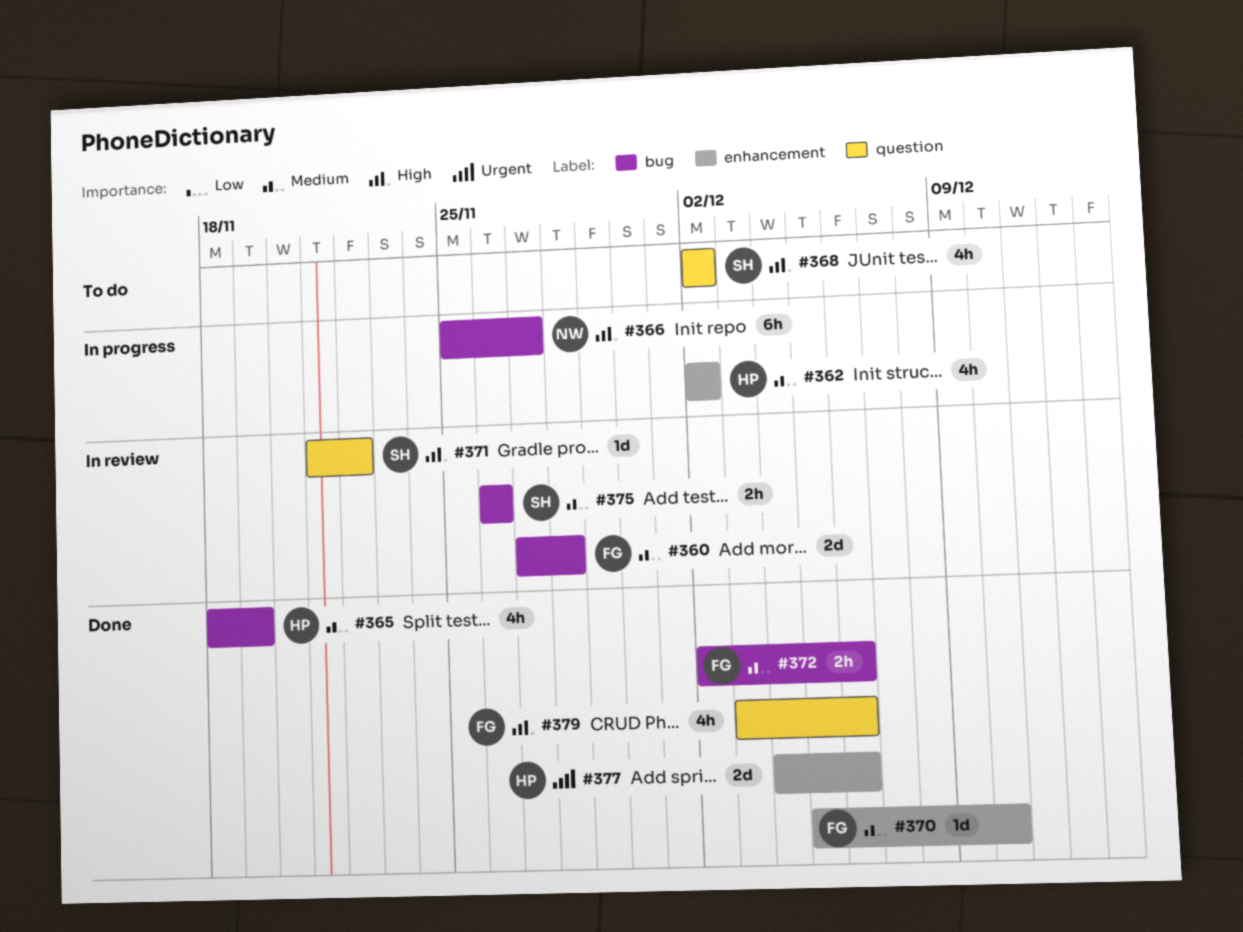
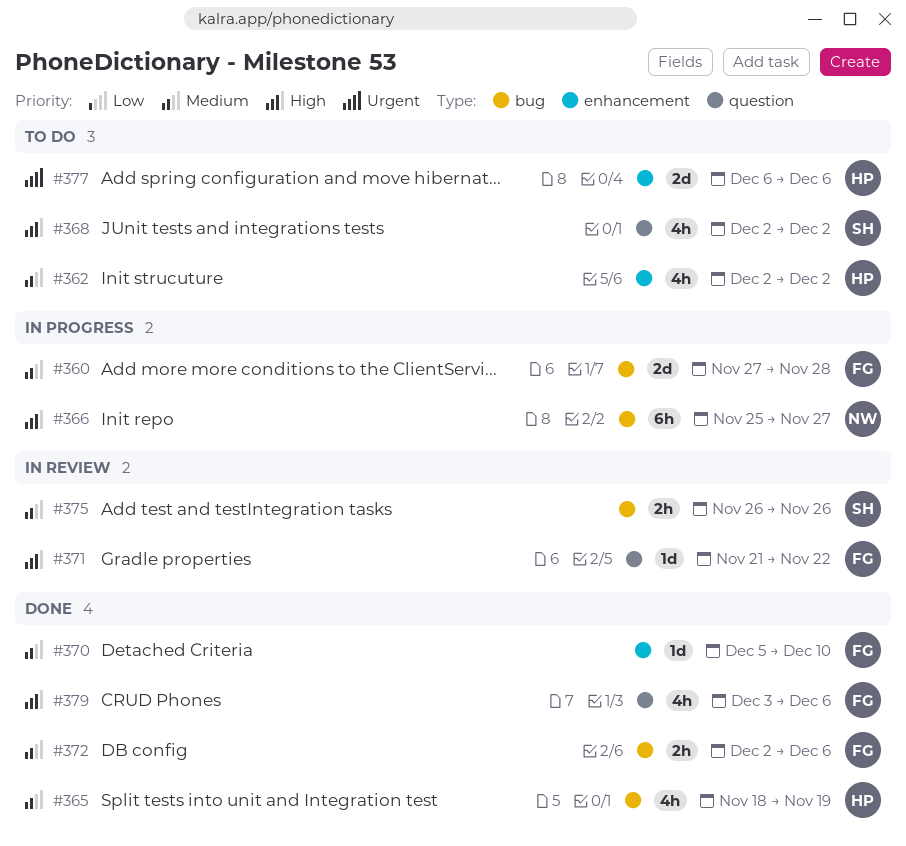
#360, status: In review -> In progress
#362, status: In progress -> To do
#371, owner: SH -> FG
#377, status: Done -> To do
#377, start: Dec 4 -> Dec 6

